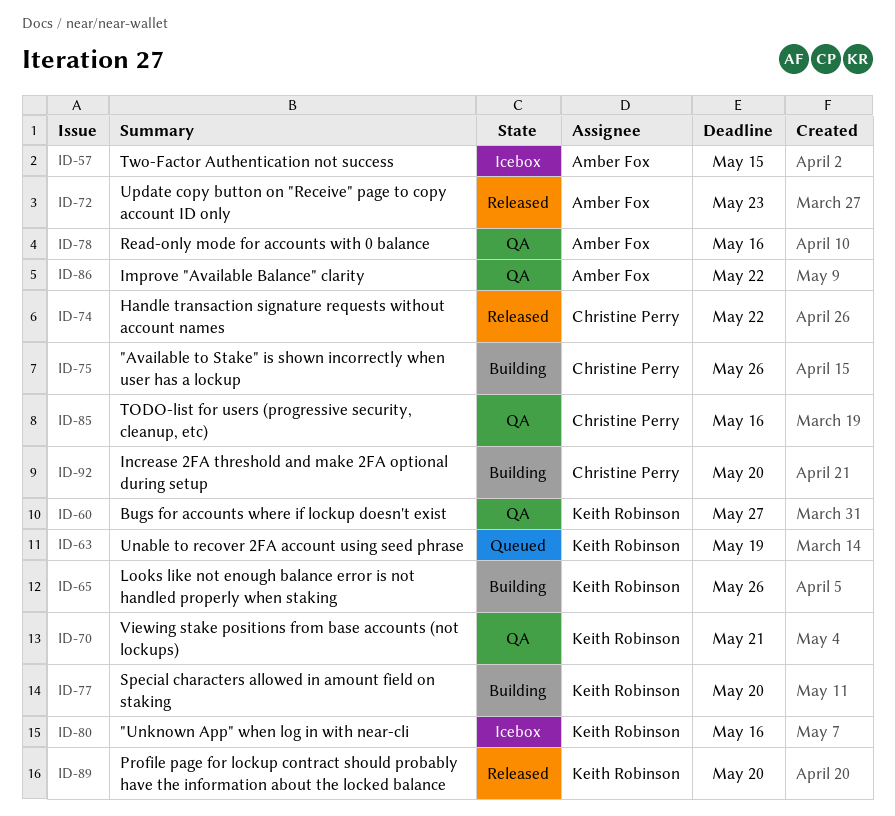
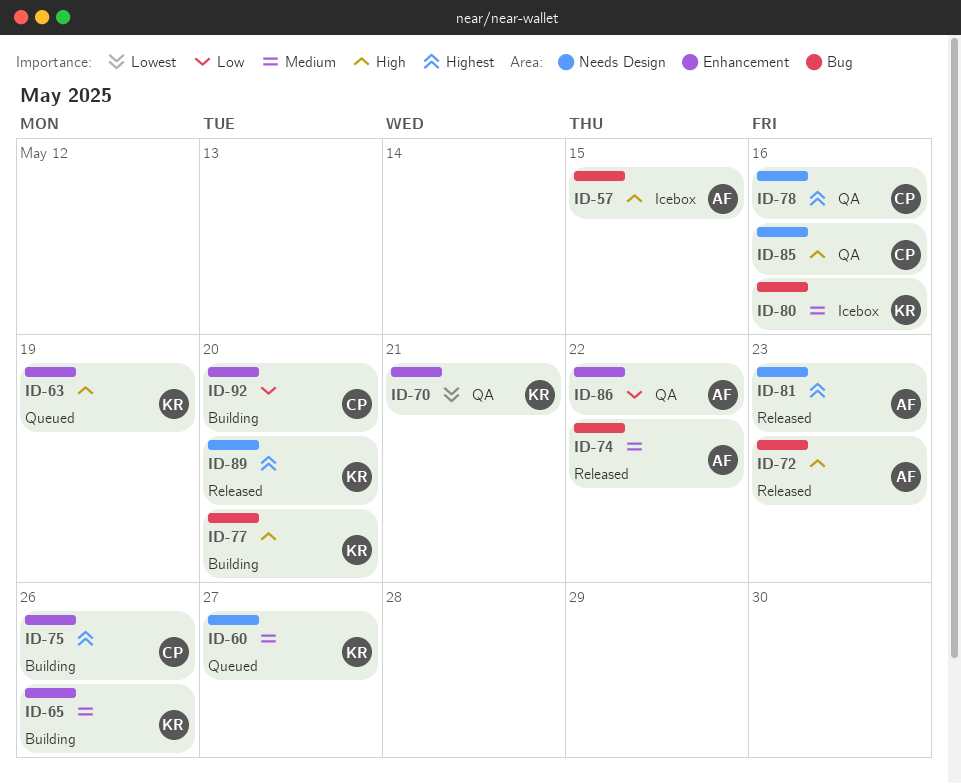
ID-60, status: QA -> Queued
ID-74, owner: Christine Perry -> Amber Fox
ID-78, owner: Amber Fox -> Christine Perry
ID-81: none -> present

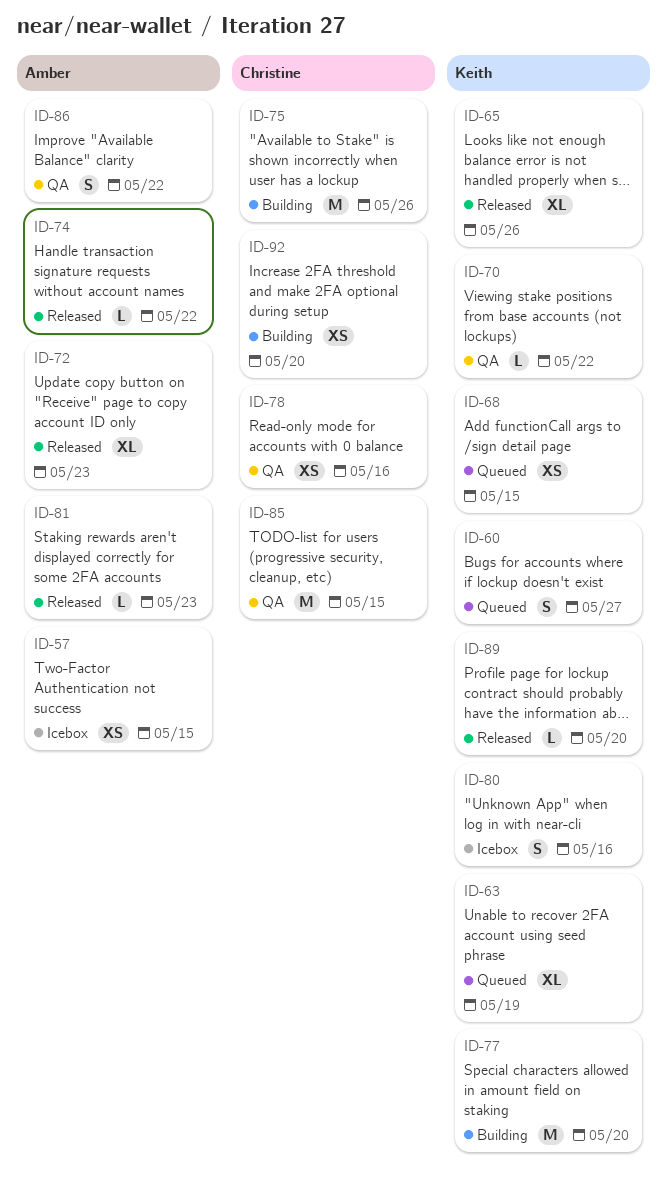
ID-65, status: Building -> Released
ID-68: none -> present
ID-70, due: May 21 -> May 22
ID-85, due: May 16 -> May 15

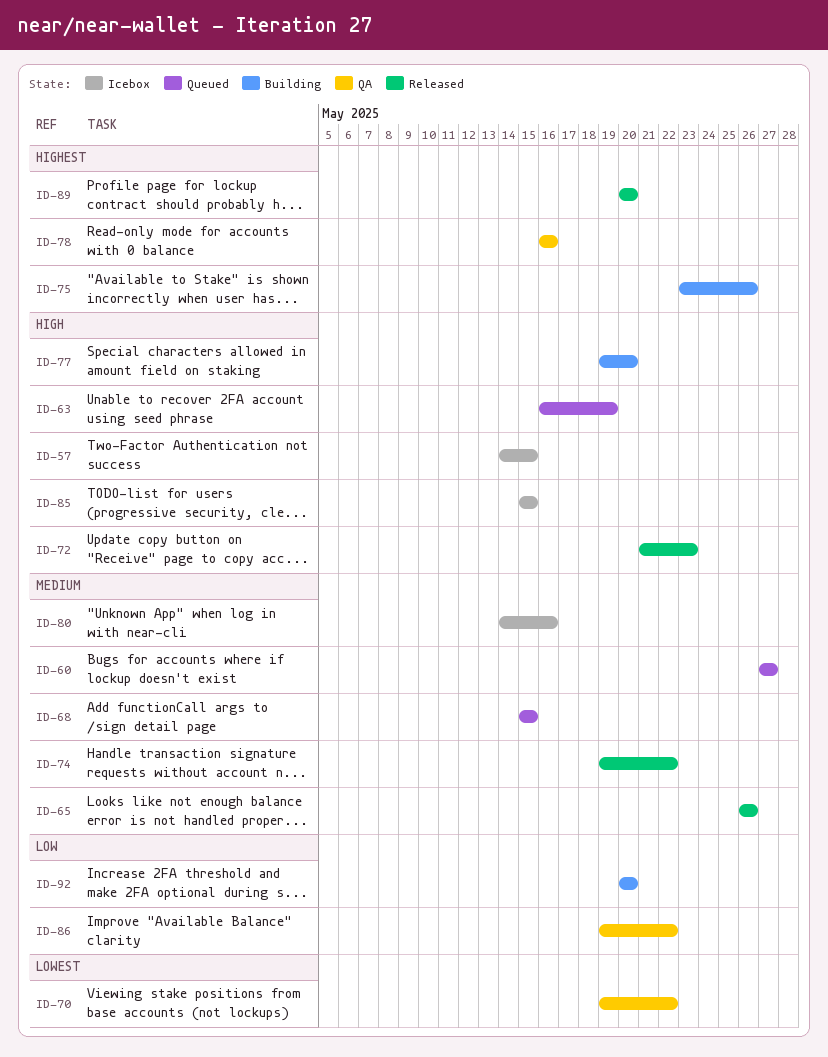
ID-81: present -> none
ID-85, status: QA -> Icebox

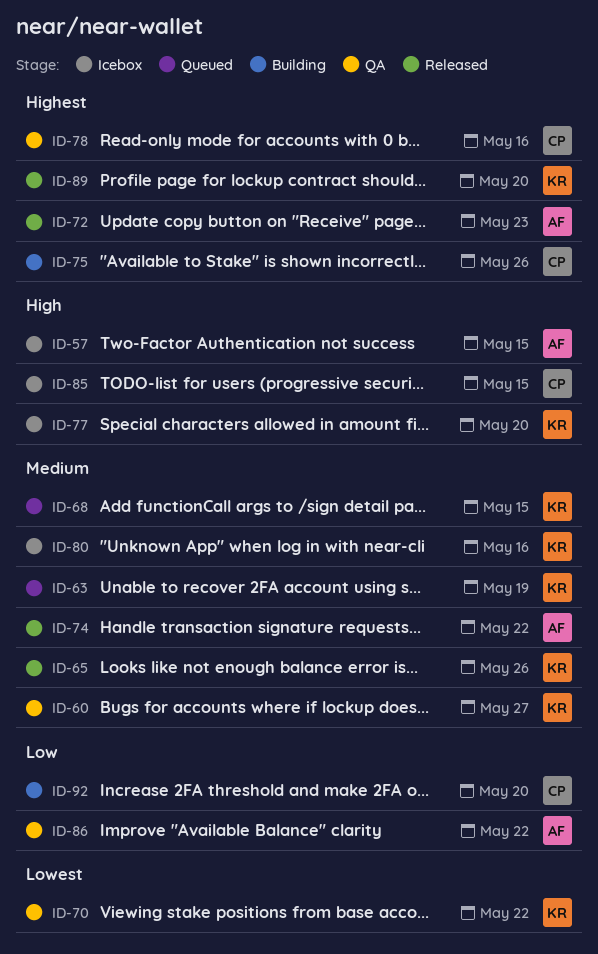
ID-60, status: Queued -> QA
ID-63, priority: High -> Medium
ID-72, priority: High -> Highest
ID-77, status: Building -> Icebox

